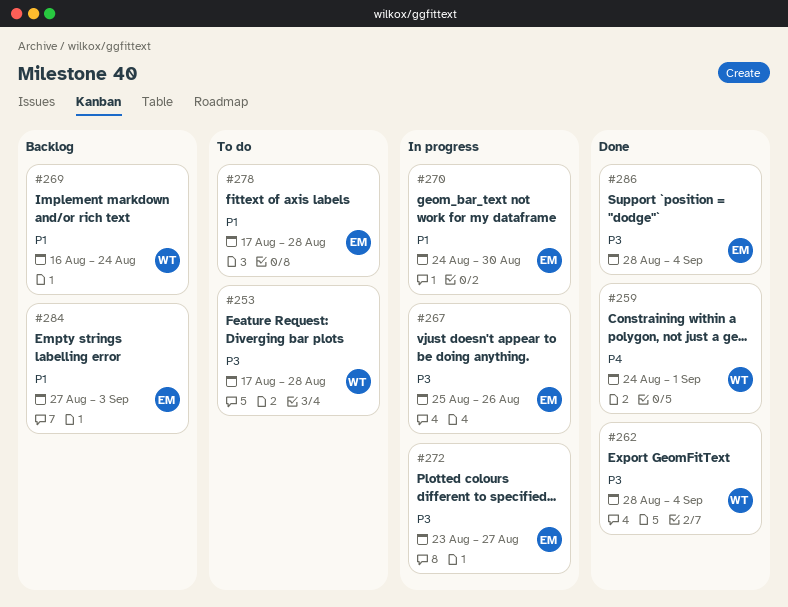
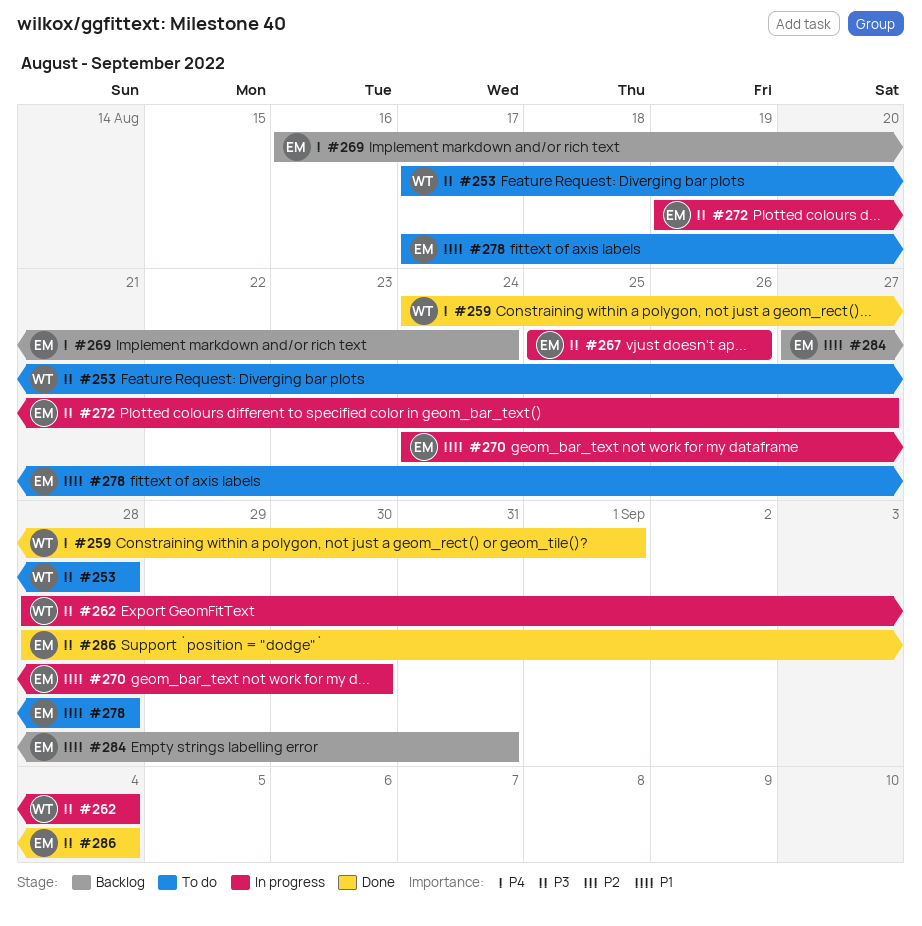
#262, status: Done -> In progress
#269, owner: WT -> EM
#269, priority: P1 -> P4
#272, start: Aug 23 -> Aug 19
#284, due: Sep 3 -> Aug 31

